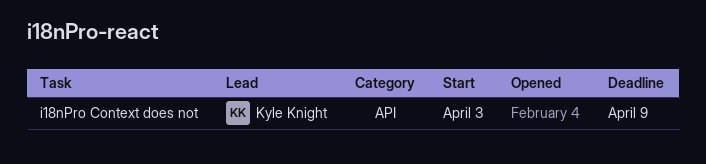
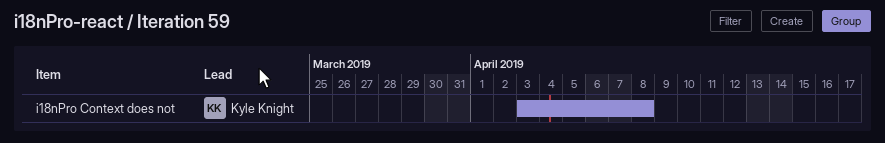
i18nPro Context does not, due: Apr 9 -> Apr 8

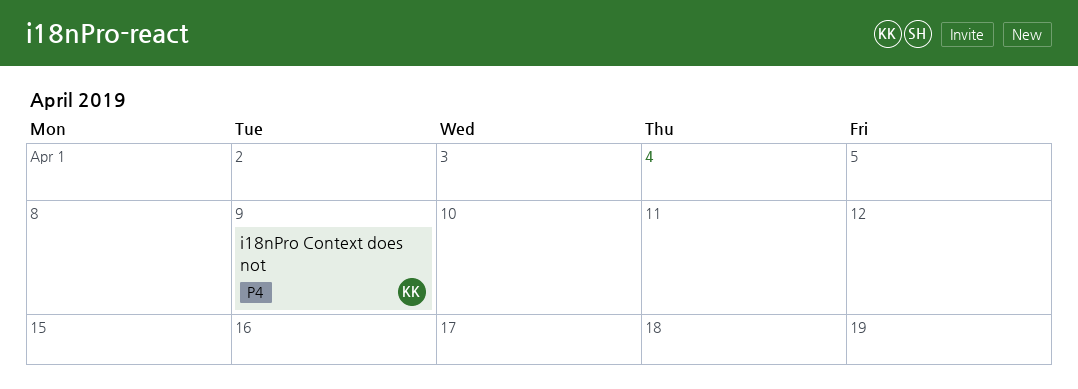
i18nPro Context does not, due: Apr 8 -> Apr 9

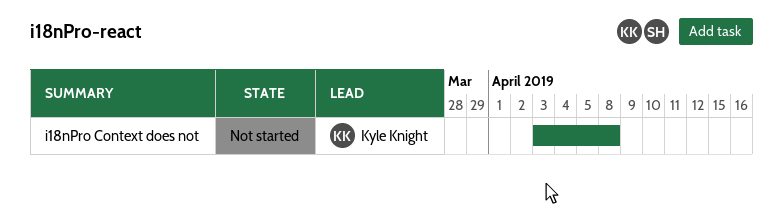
i18nPro Context does not, due: Apr 9 -> Apr 8

